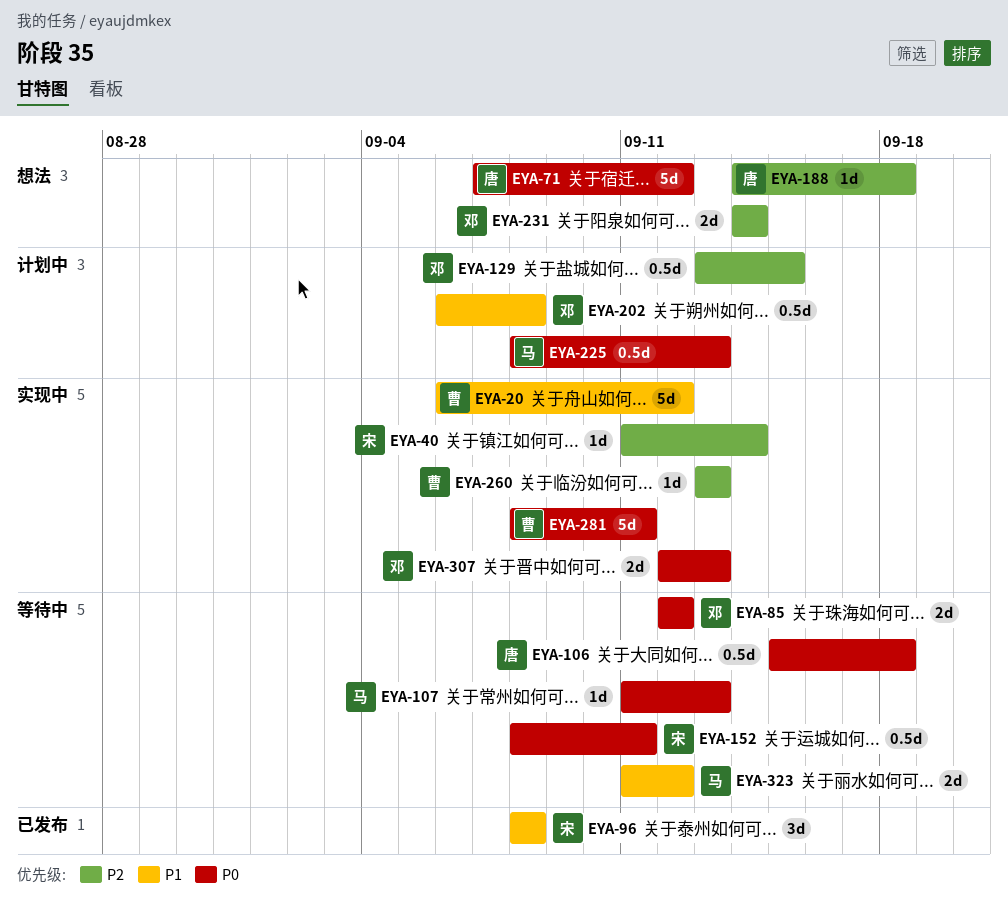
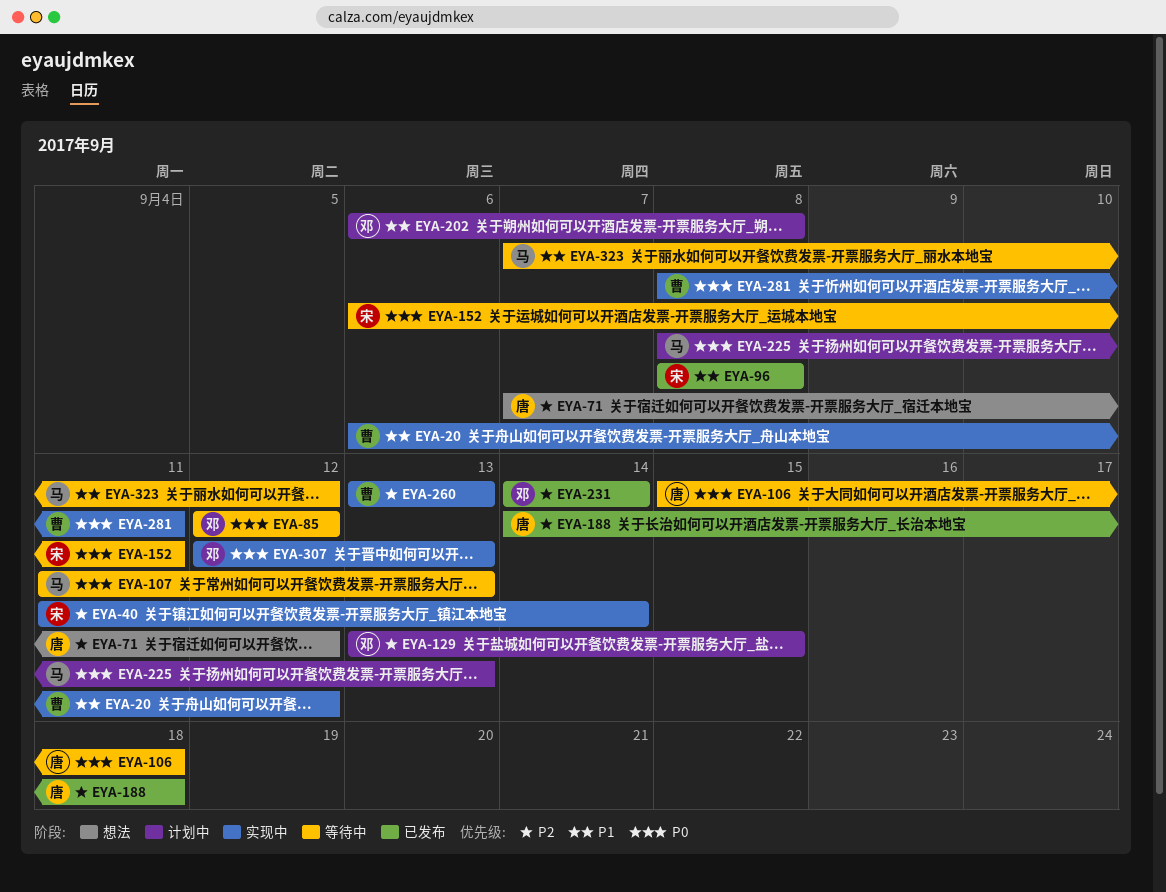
EYA-71, priority: P0 -> P2
EYA-152, start: Sep 8 -> Sep 6
EYA-188, status: 想法 -> 已发布
EYA-231, status: 想法 -> 已发布
EYA-323, start: Sep 11 -> Sep 7

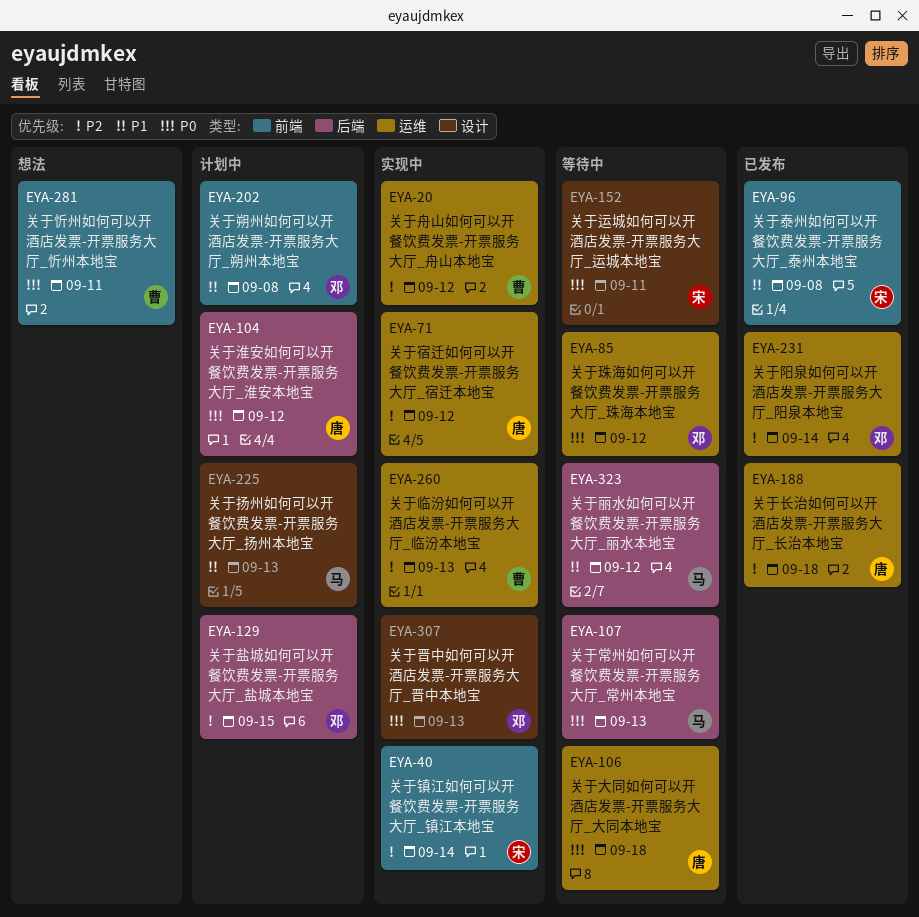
EYA-20, priority: P1 -> P2
EYA-71, status: 想法 -> 实现中
EYA-104: none -> present
EYA-225, priority: P0 -> P1
EYA-281, status: 实现中 -> 想法

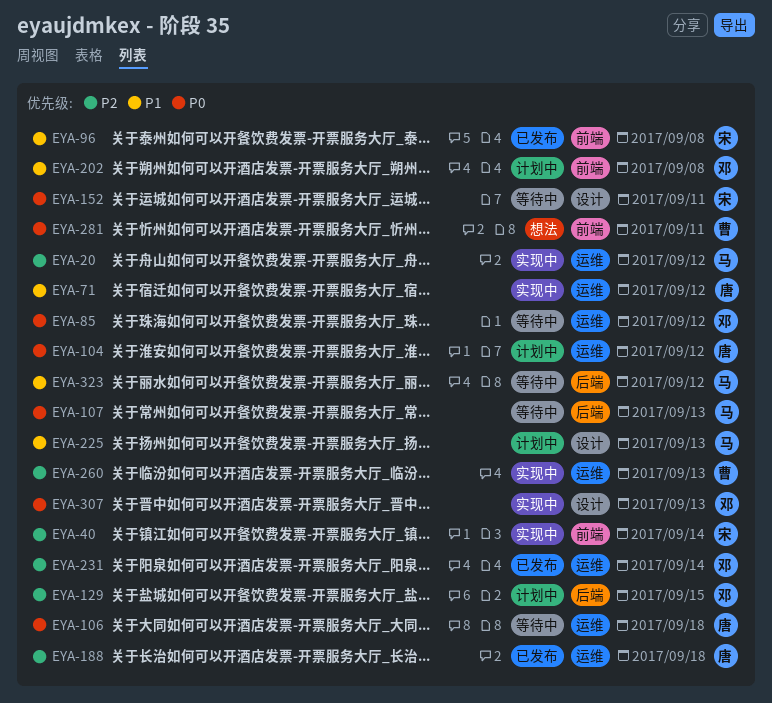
EYA-20, owner: 曹 -> 马
EYA-71, priority: P2 -> P1
EYA-104, label: 后端 -> 运维

